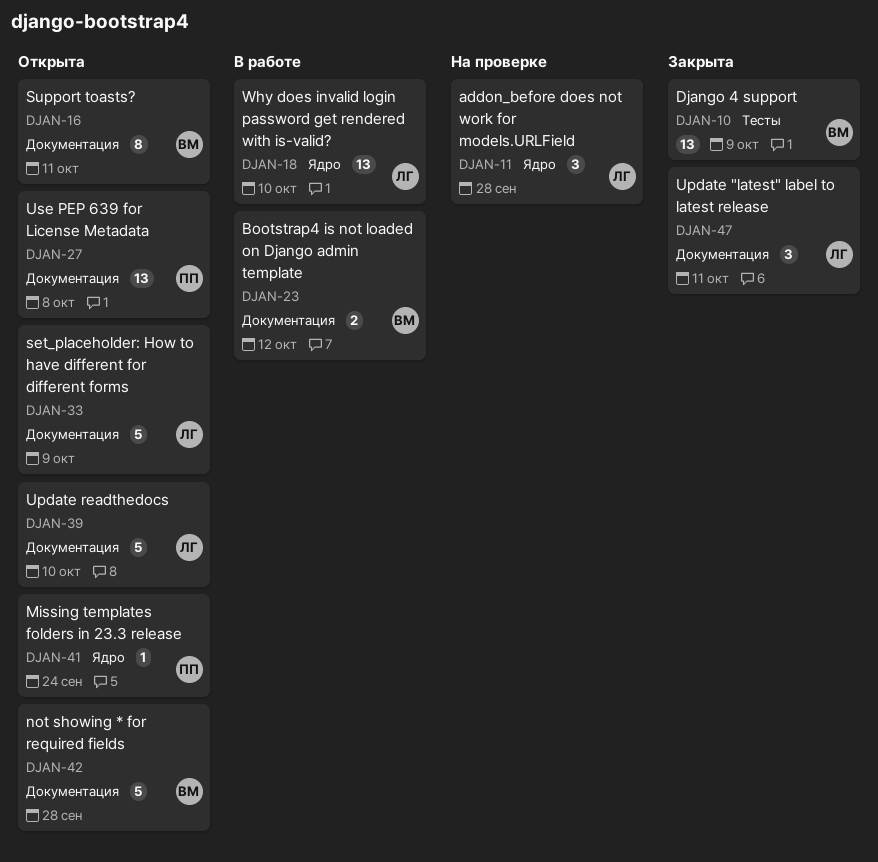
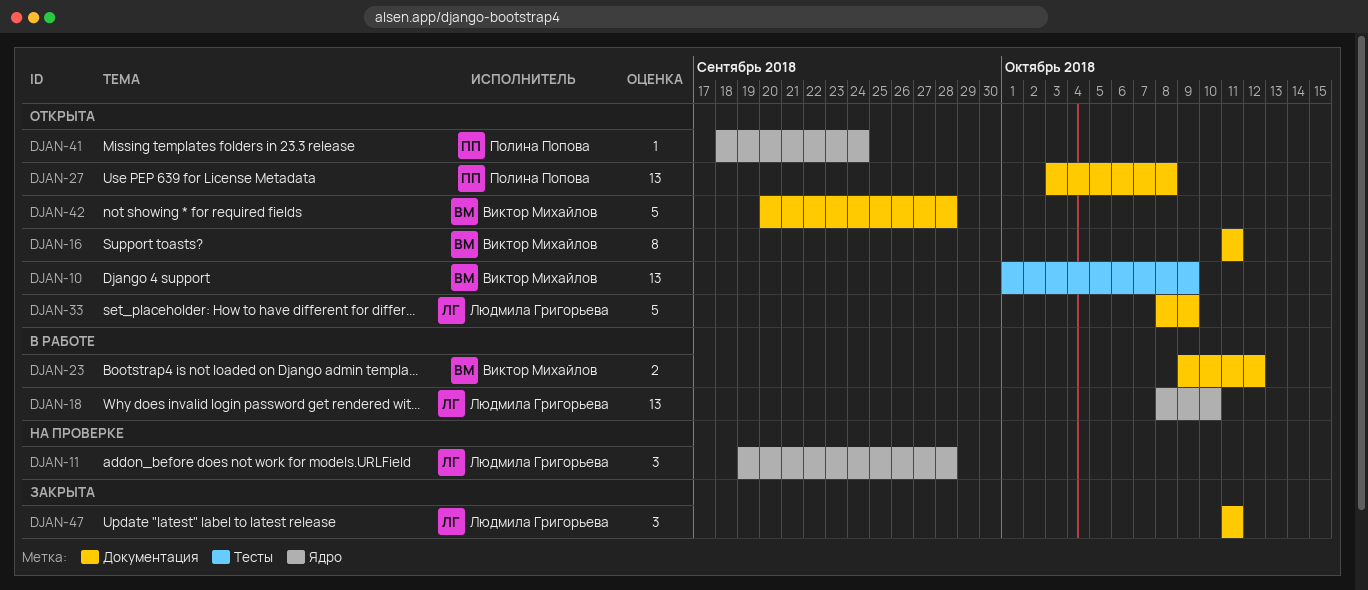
DJAN-10, status: Закрыта -> Открыта
DJAN-39: present -> none

